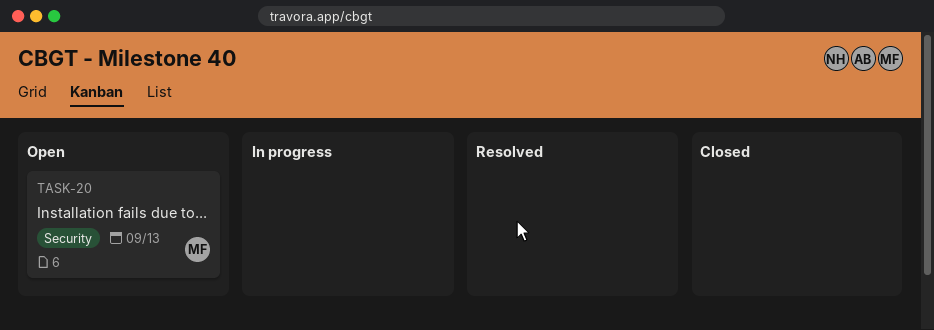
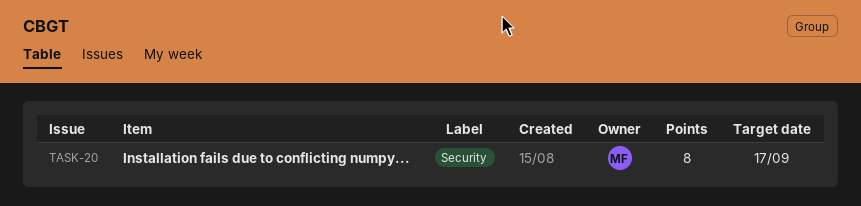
TASK-20, due: Sep 13 -> Sep 17

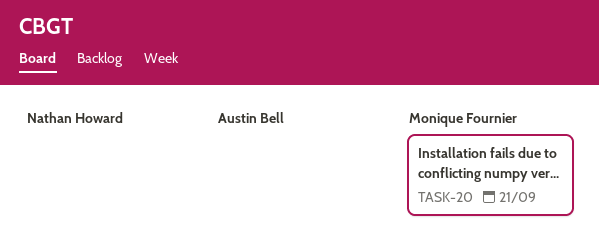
TASK-20, due: Sep 17 -> Sep 21

